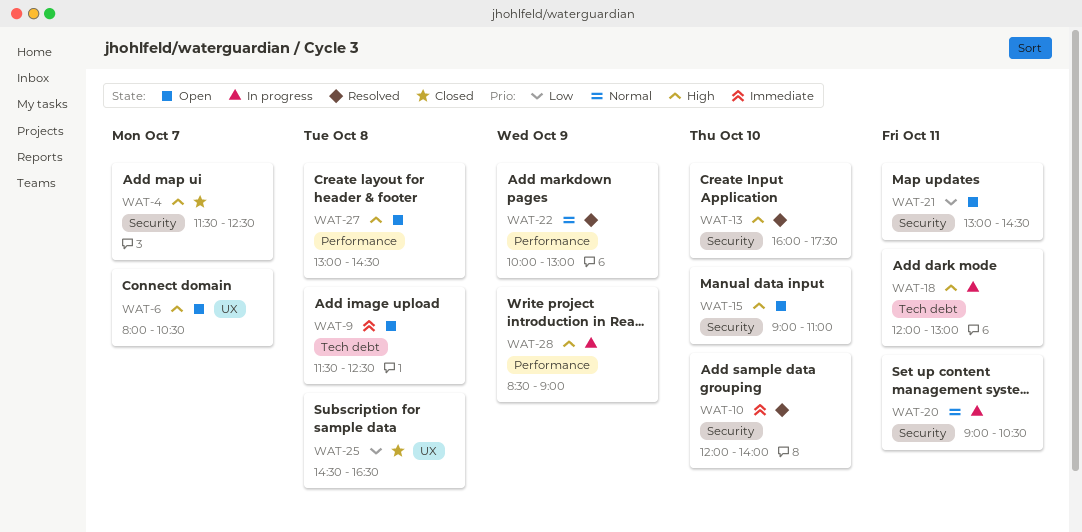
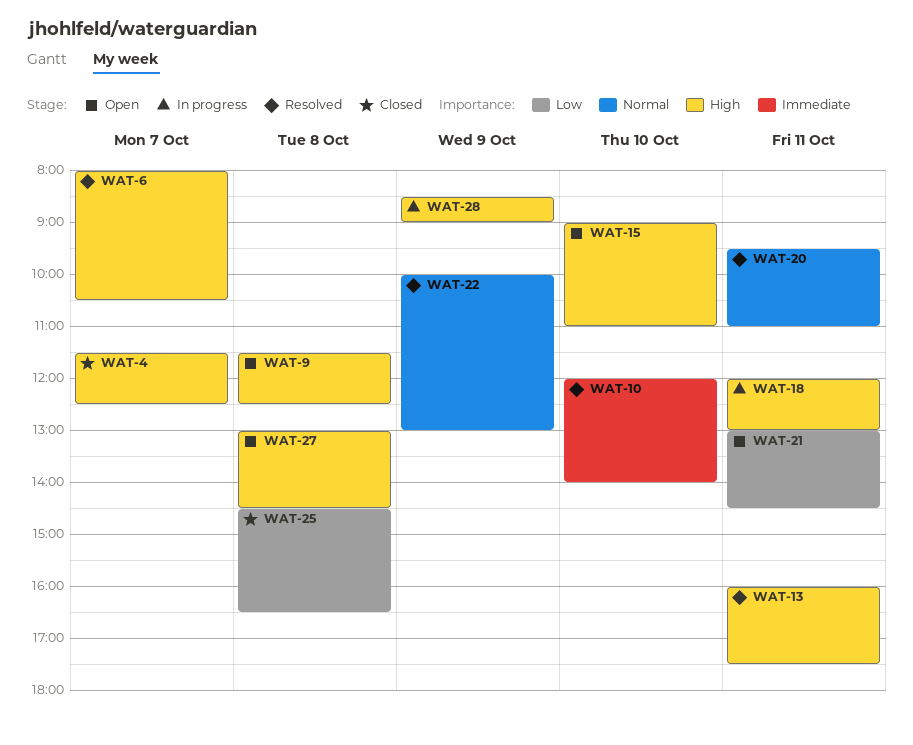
WAT-6, status: Open -> Resolved
WAT-9, priority: Immediate -> High
WAT-13, day: Oct 10 -> Oct 11
WAT-20, status: In progress -> Resolved
WAT-20, begins: 09:00 -> 09:30
WAT-20, ends: 10:30 -> 11:00

